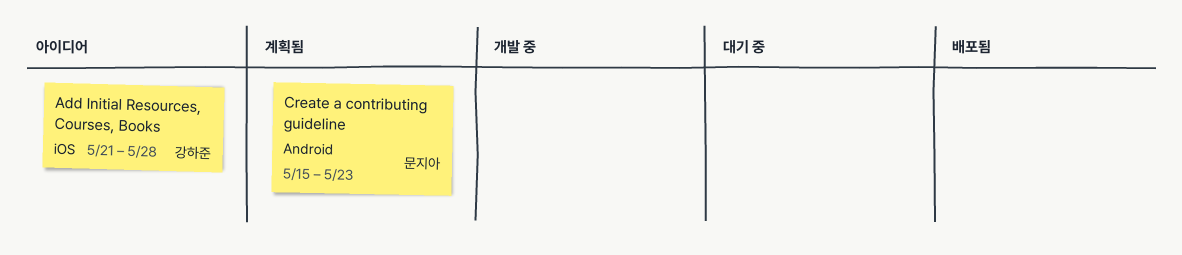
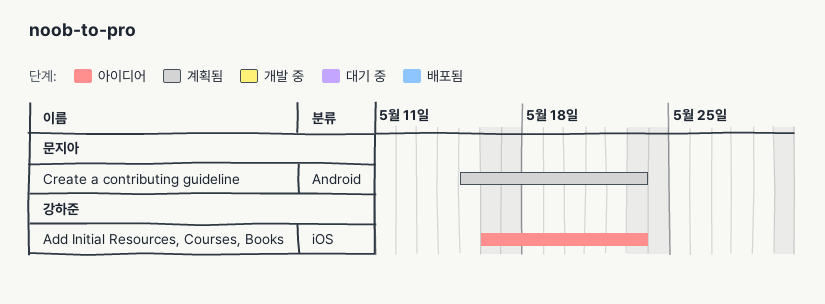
Add Initial Resources, Courses, Books, start: May 21 -> May 16
Add Initial Resources, Courses, Books, due: May 28 -> May 23

